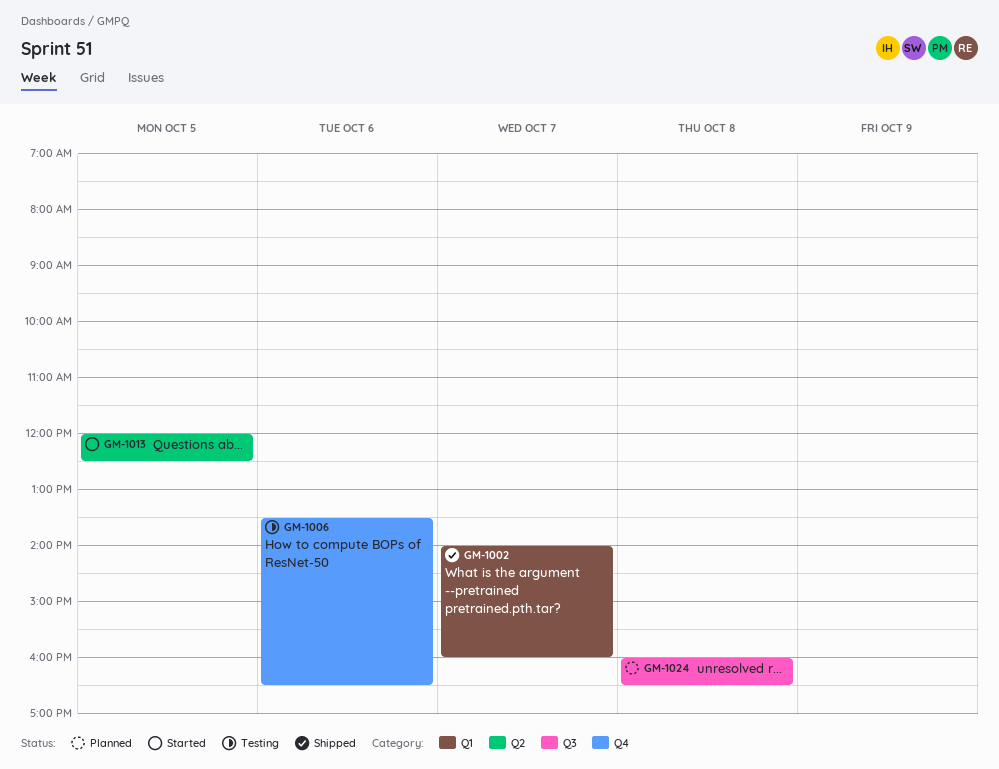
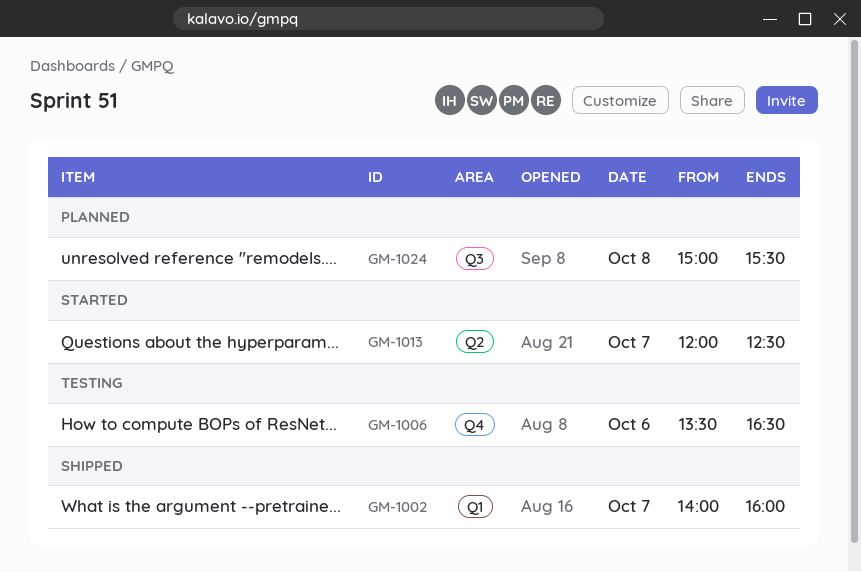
GM-1013, day: Oct 5 -> Oct 7
GM-1024, begins: 16:00 -> 15:00
GM-1024, ends: 16:30 -> 15:30

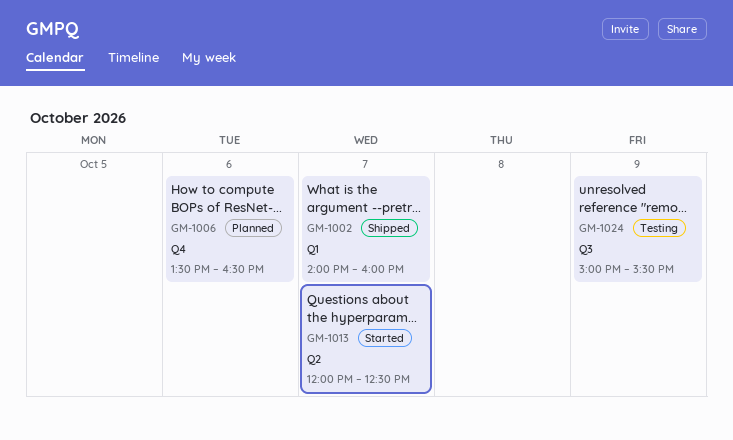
GM-1006, status: Testing -> Planned
GM-1024, status: Planned -> Testing
GM-1024, day: Oct 8 -> Oct 9

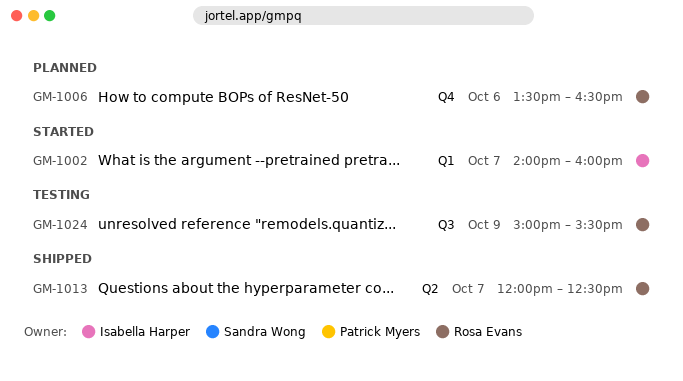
GM-1002, status: Shipped -> Started
GM-1013, status: Started -> Shipped

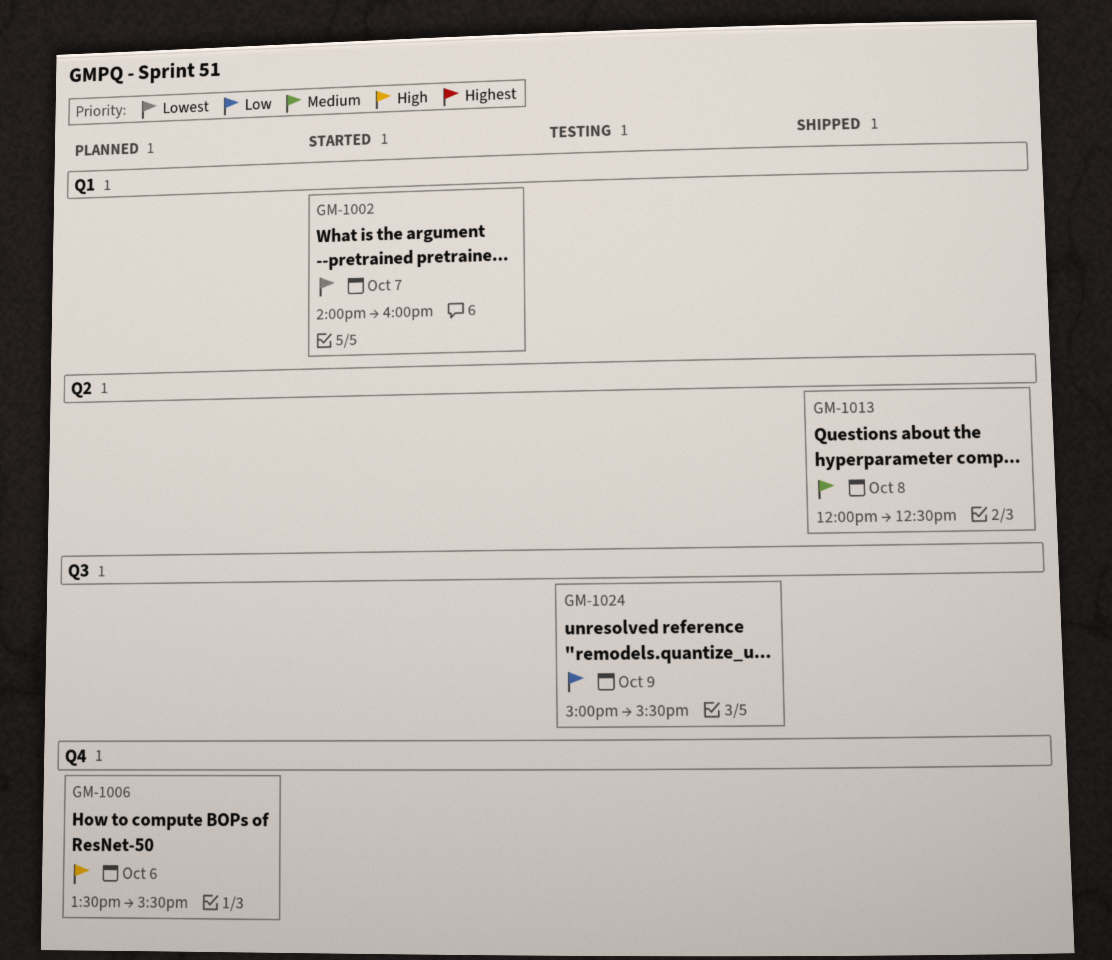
GM-1006, ends: 16:30 -> 15:30
GM-1013, day: Oct 7 -> Oct 8

